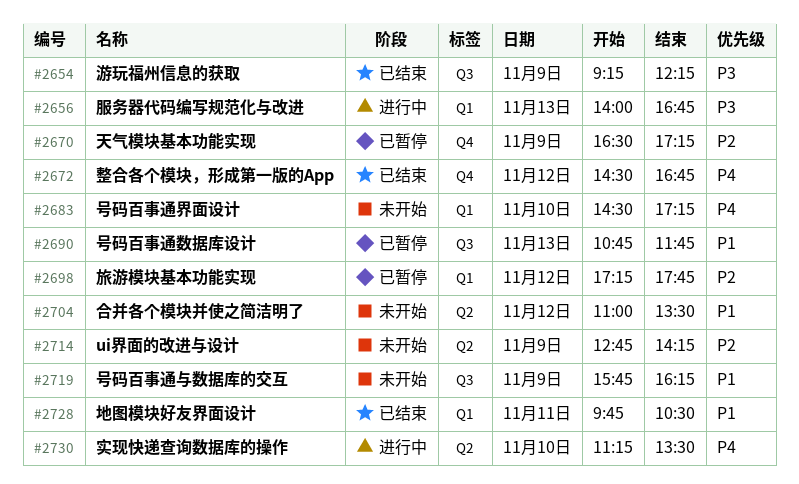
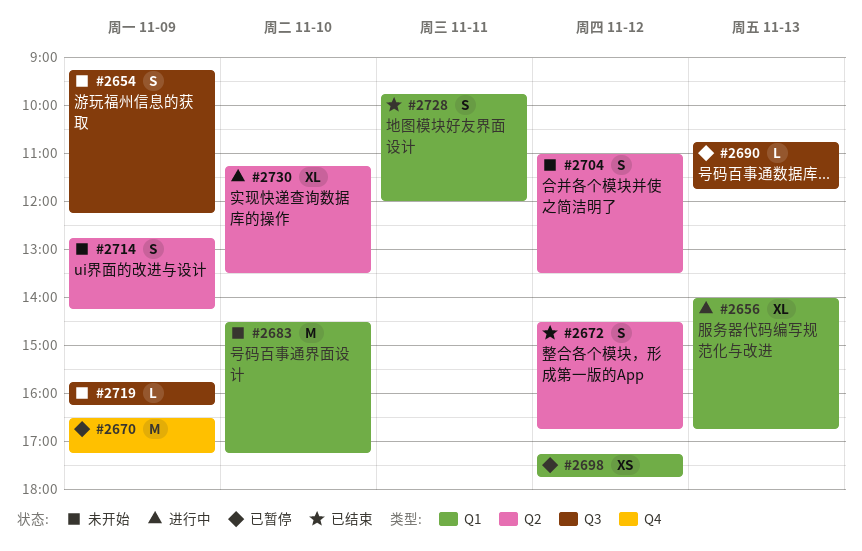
#2654, status: 已结束 -> 未开始
#2672, label: Q4 -> Q2
#2728, ends: 10:30 -> 12:00

